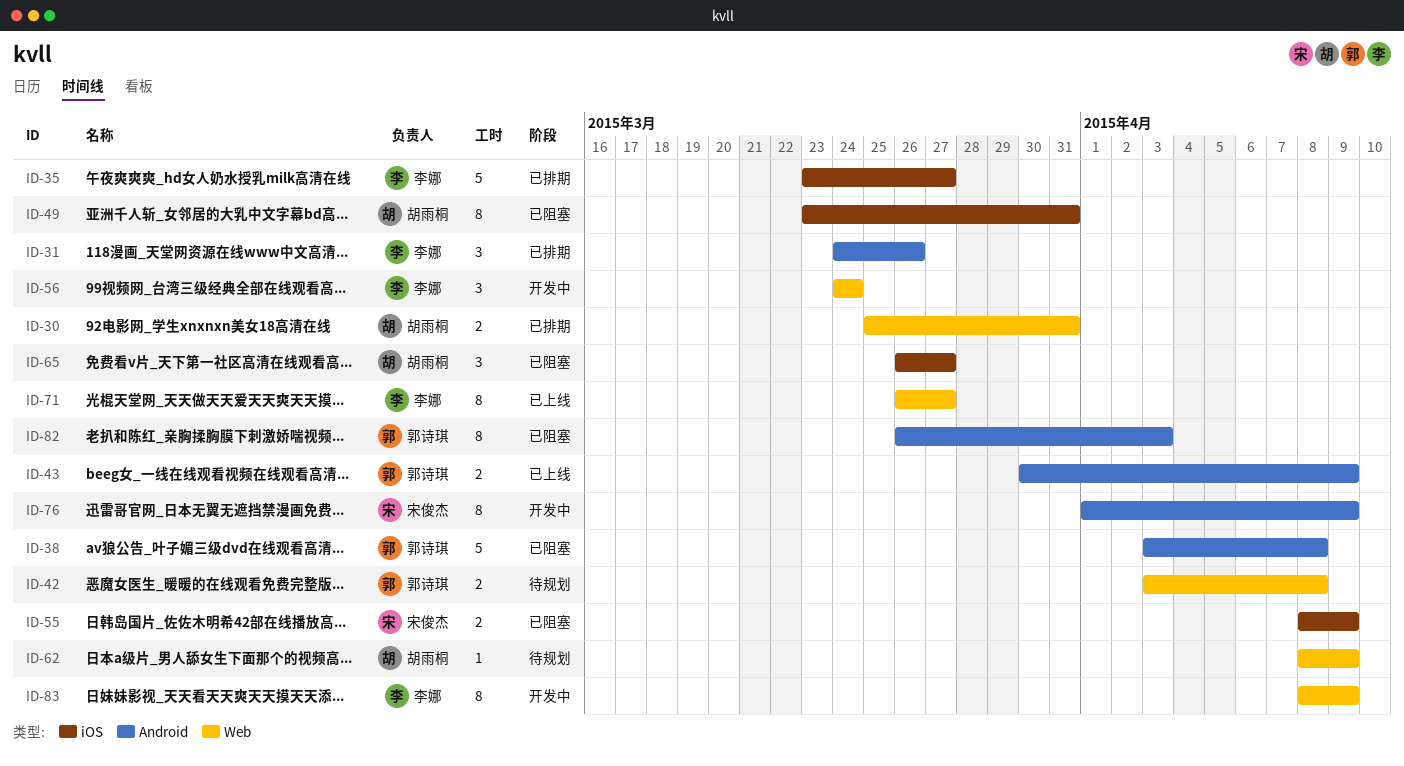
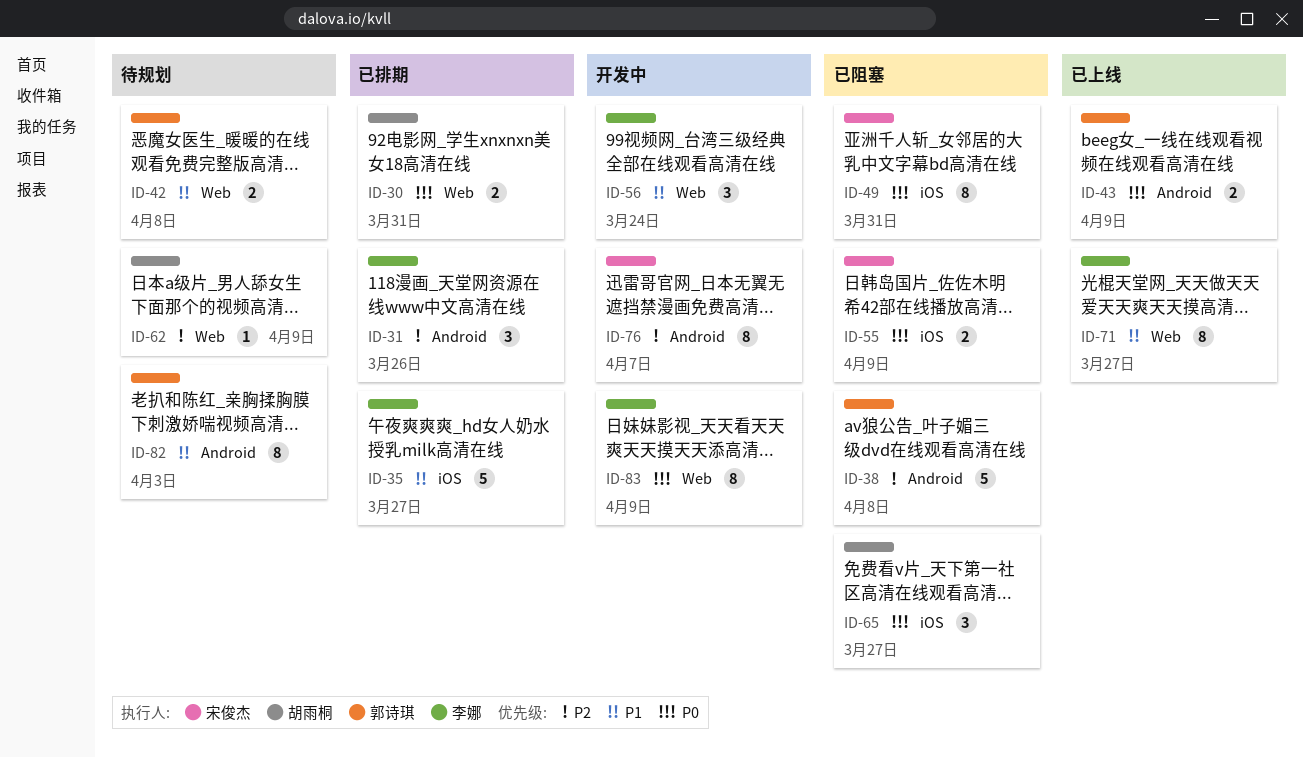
ID-49, owner: 胡雨桐 -> 宋俊杰
ID-76, due: Apr 9 -> Apr 7
ID-82, status: 已阻塞 -> 待规划

